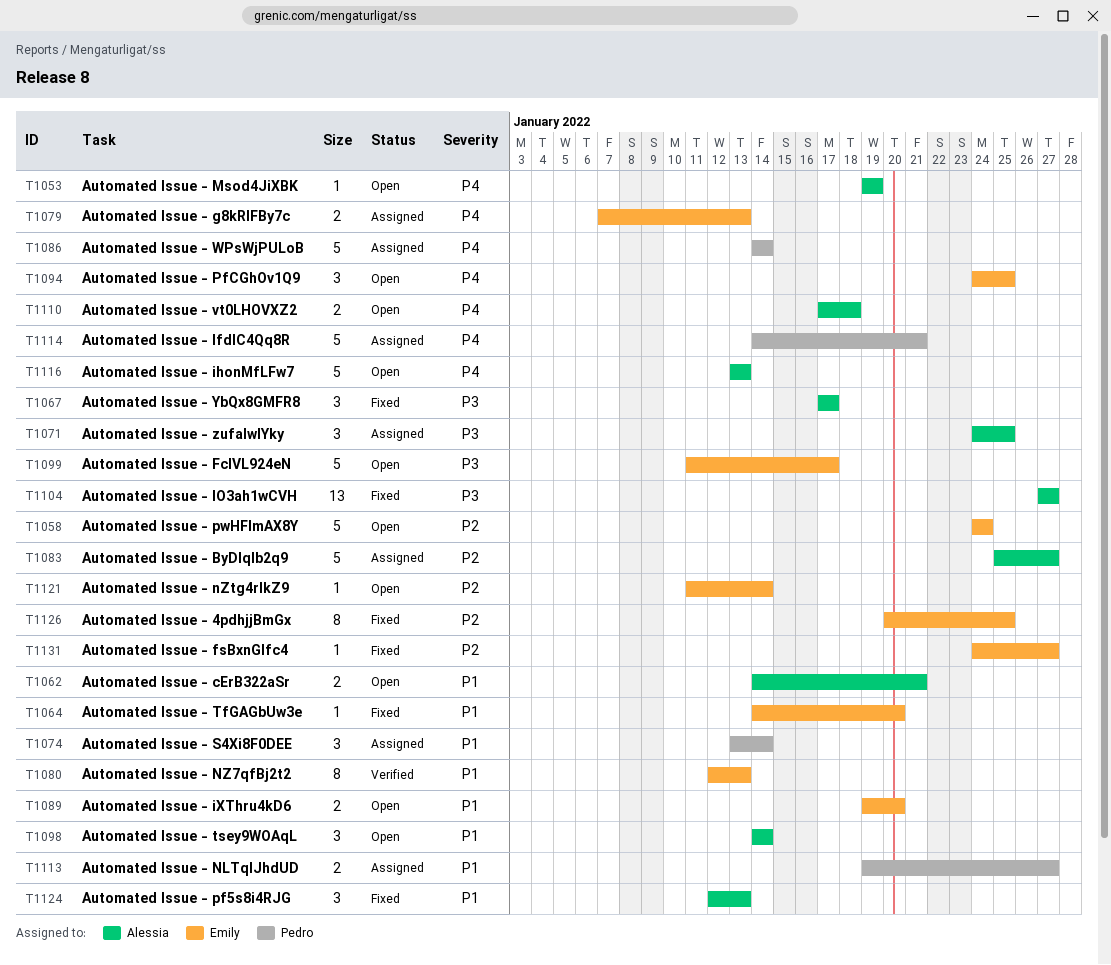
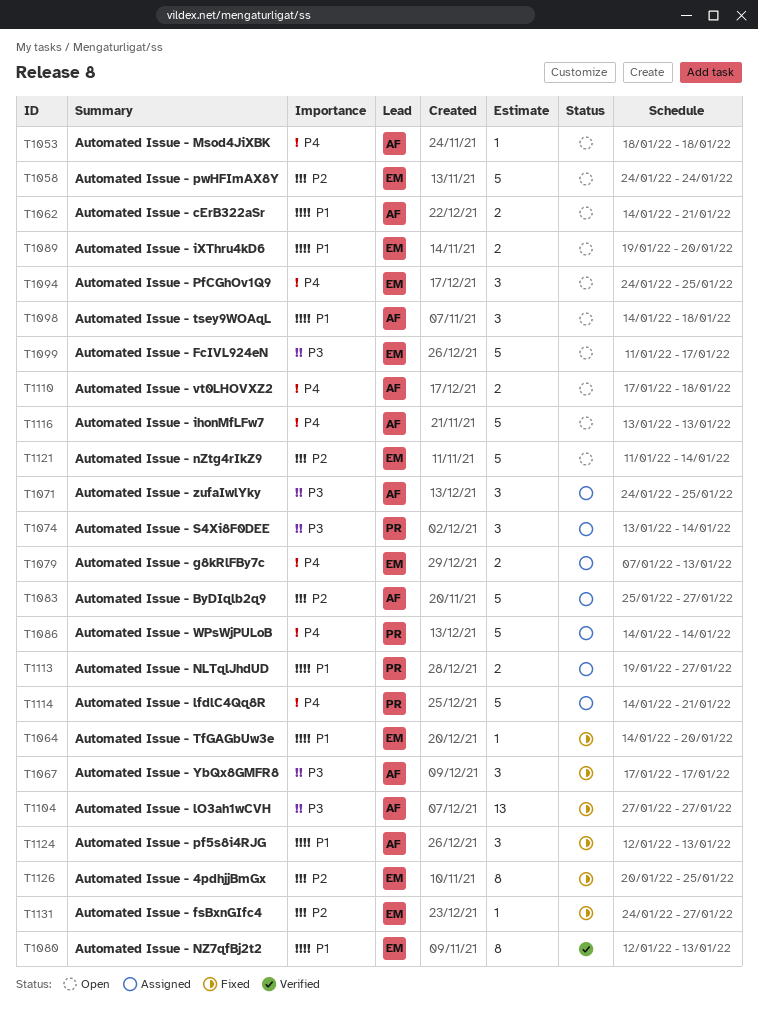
T1053, start: Jan 19 -> Jan 18
T1053, due: Jan 19 -> Jan 18
T1074, priority: P1 -> P3
T1098, due: Jan 14 -> Jan 18
T1121, estimate: 1 -> 5

